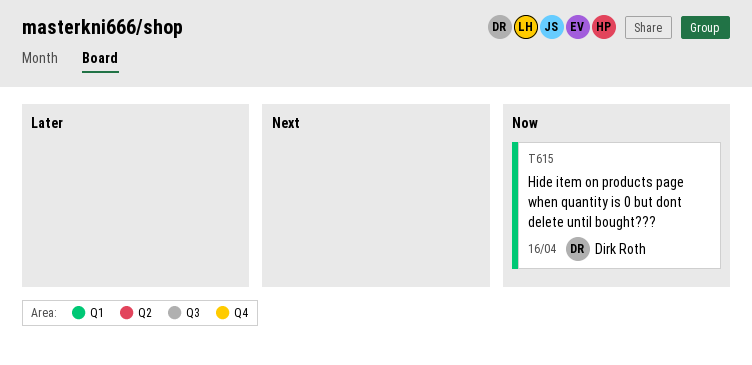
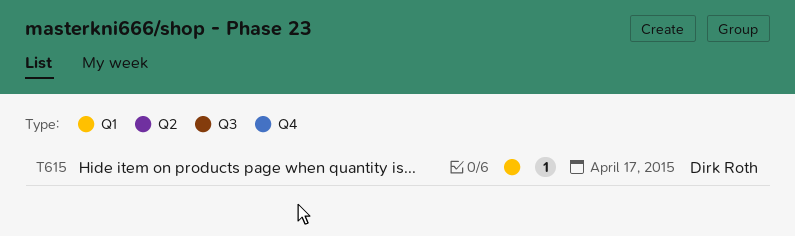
T615, due: Apr 16 -> Apr 17

